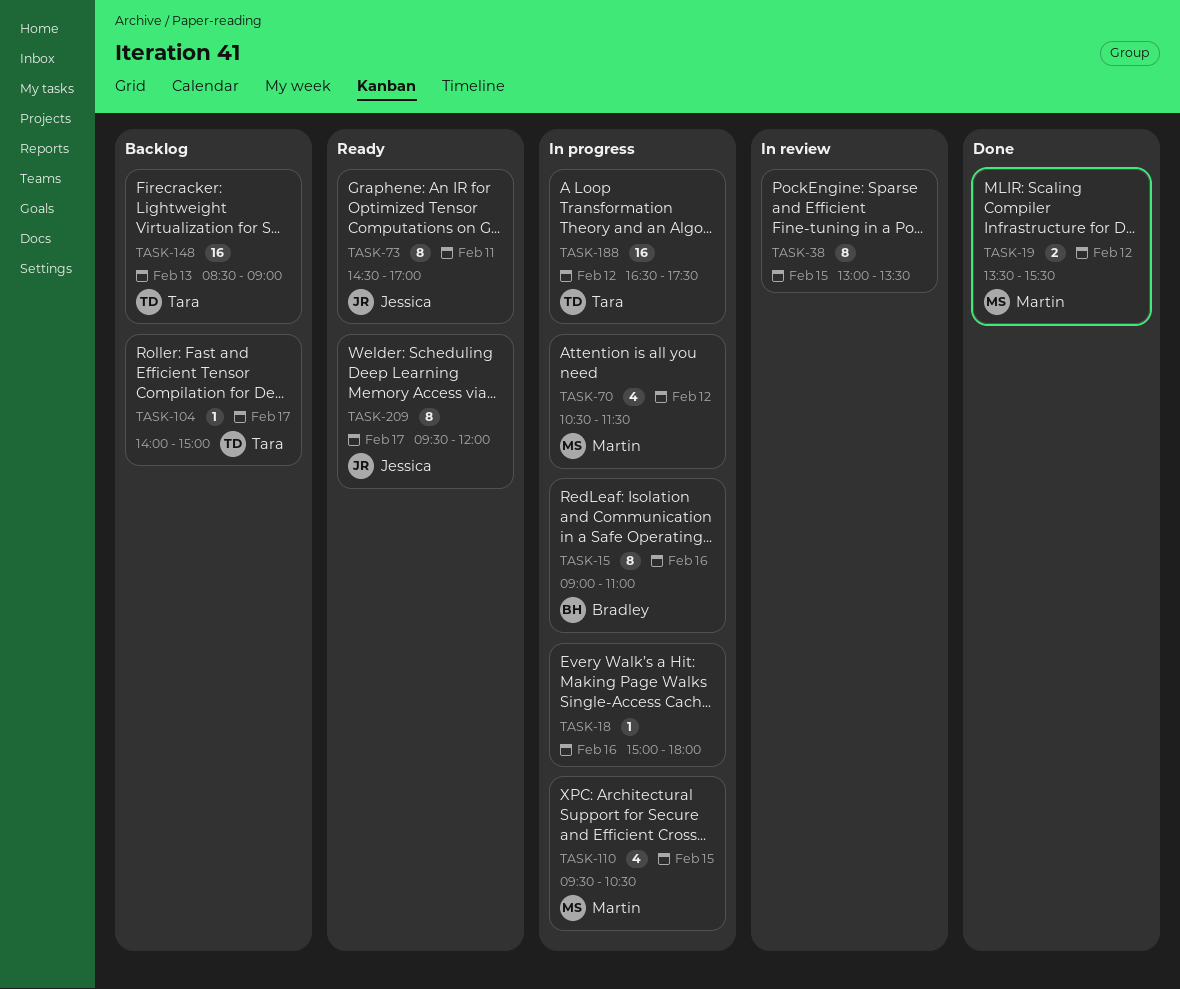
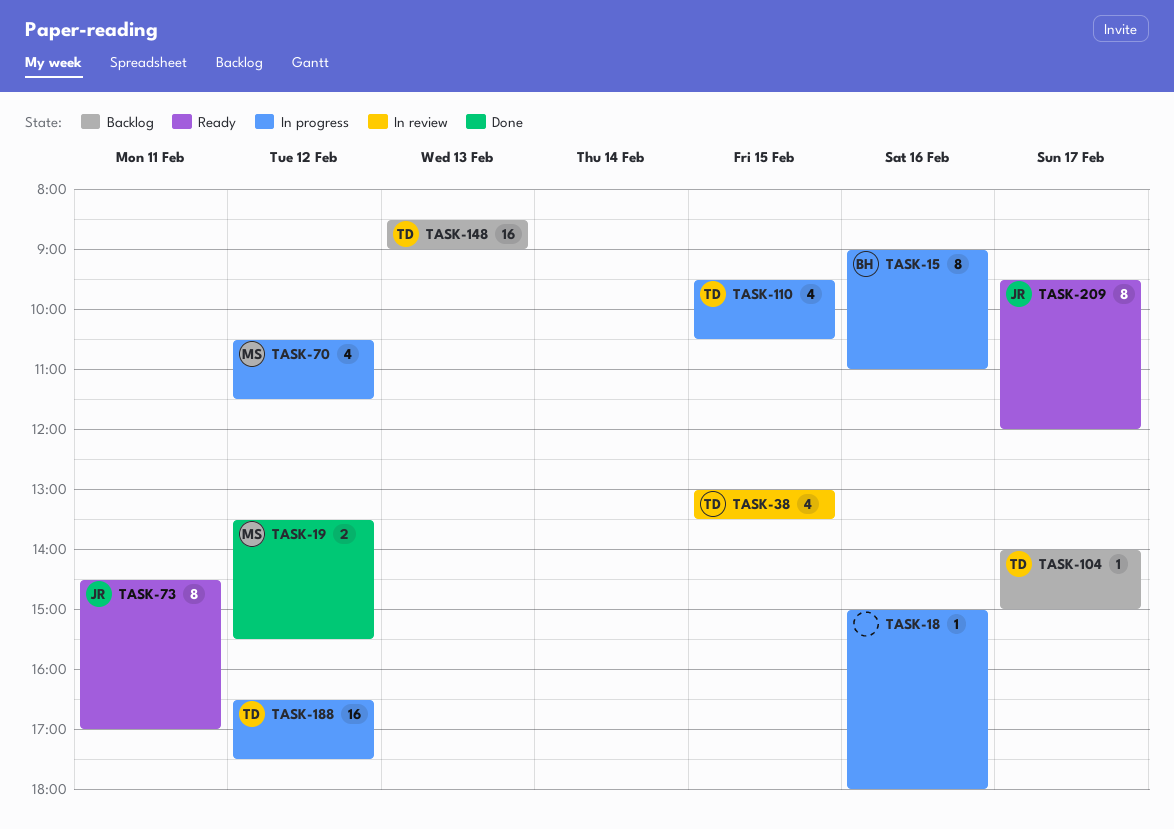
TASK-38, owner: none -> Tara
TASK-38, estimate: 8 -> 4
TASK-110, owner: Martin -> Tara

